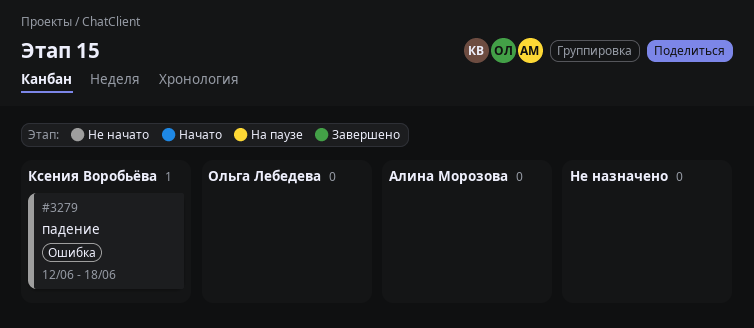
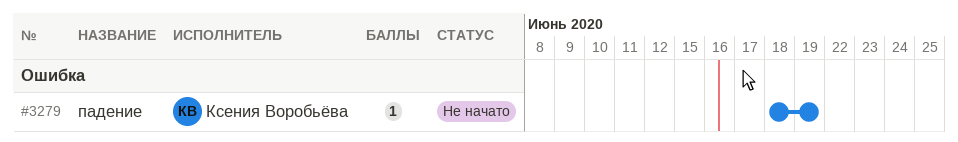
#3279, start: Jun 12 -> Jun 18
#3279, due: Jun 18 -> Jun 19

